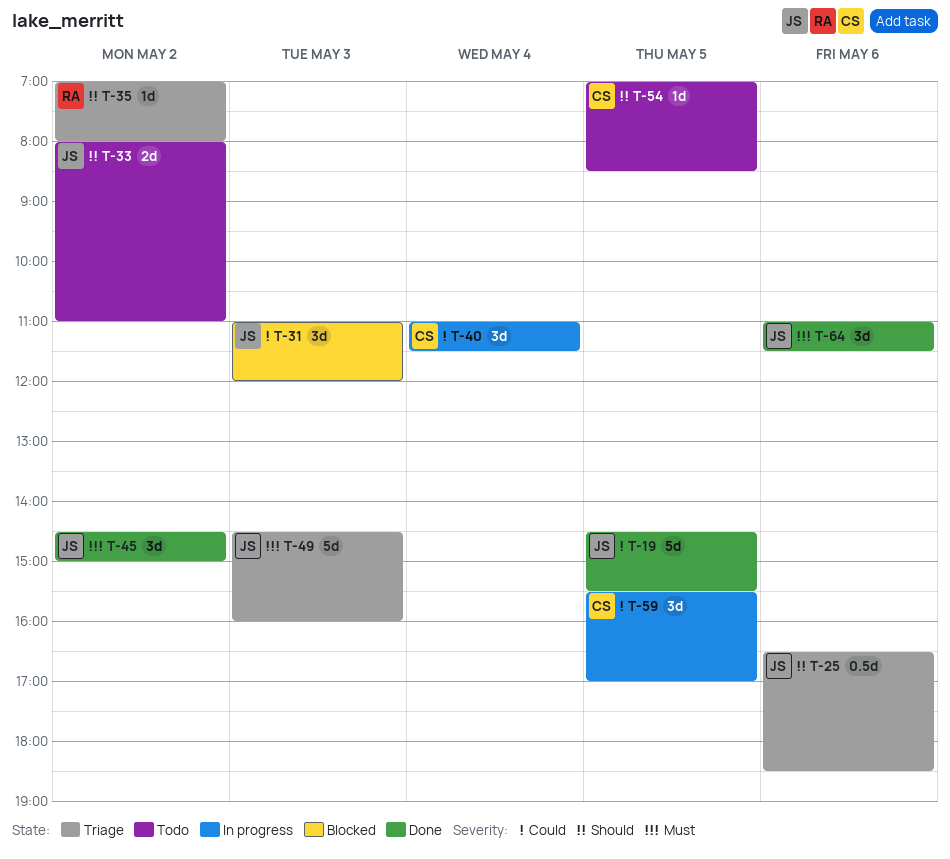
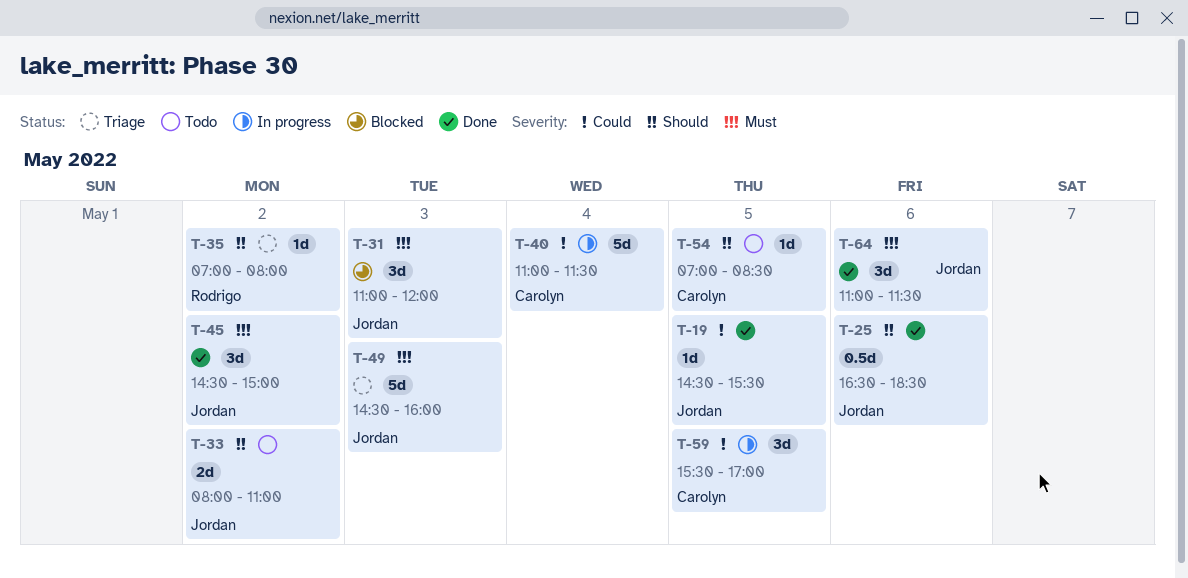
T-19, estimate: 5d -> 1d
T-25, status: Triage -> Done
T-31, priority: Could -> Must
T-40, estimate: 3d -> 5d

